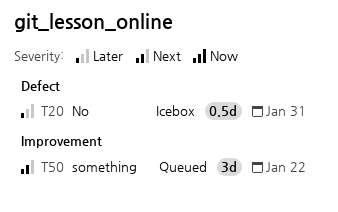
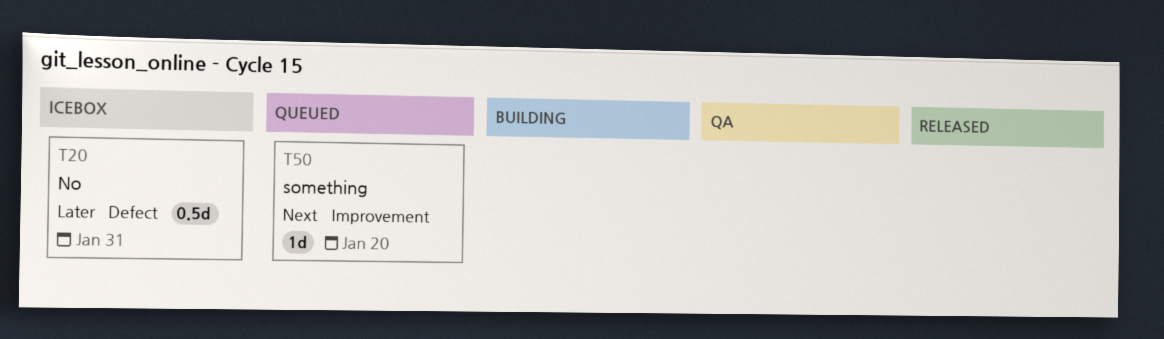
T50, estimate: 3d -> 1d
T50, due: Jan 22 -> Jan 20

